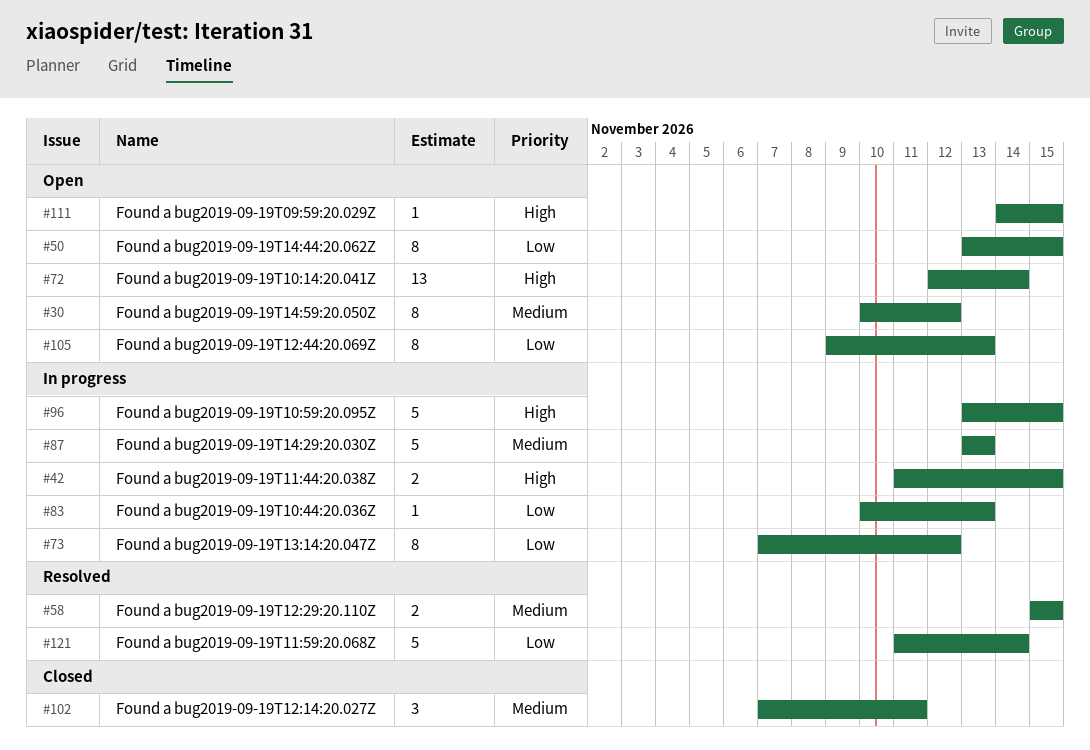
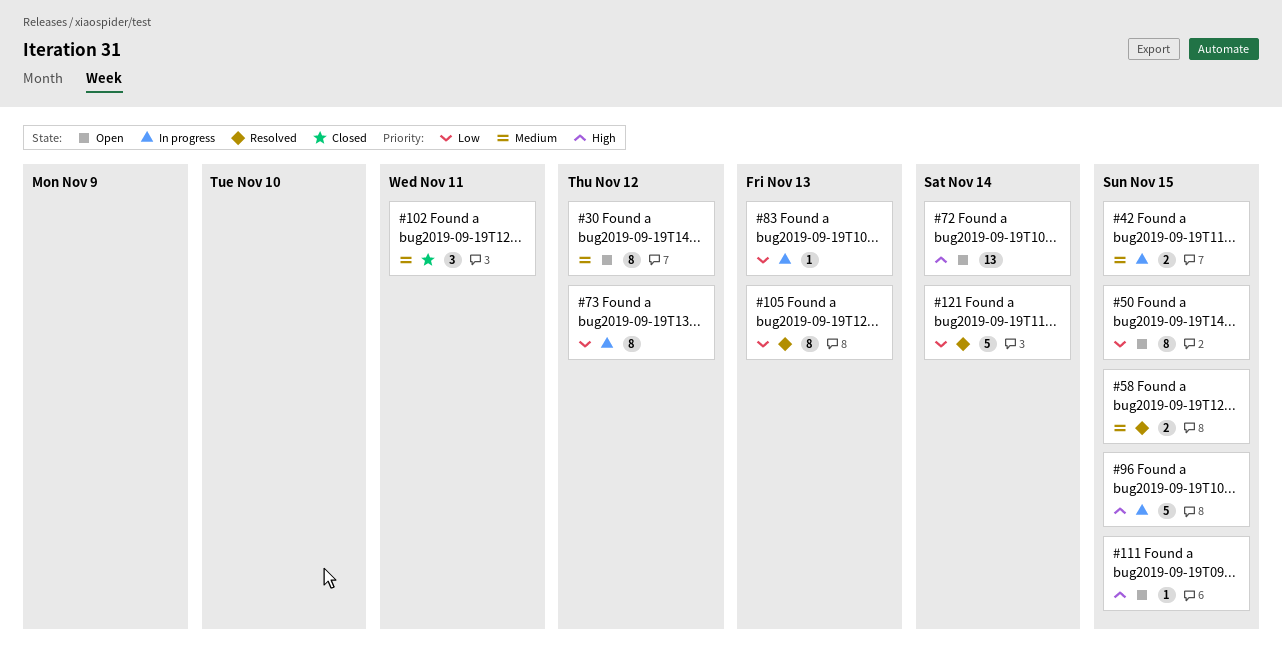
#42, priority: High -> Medium
#87: present -> none
#105, status: Open -> Resolved

